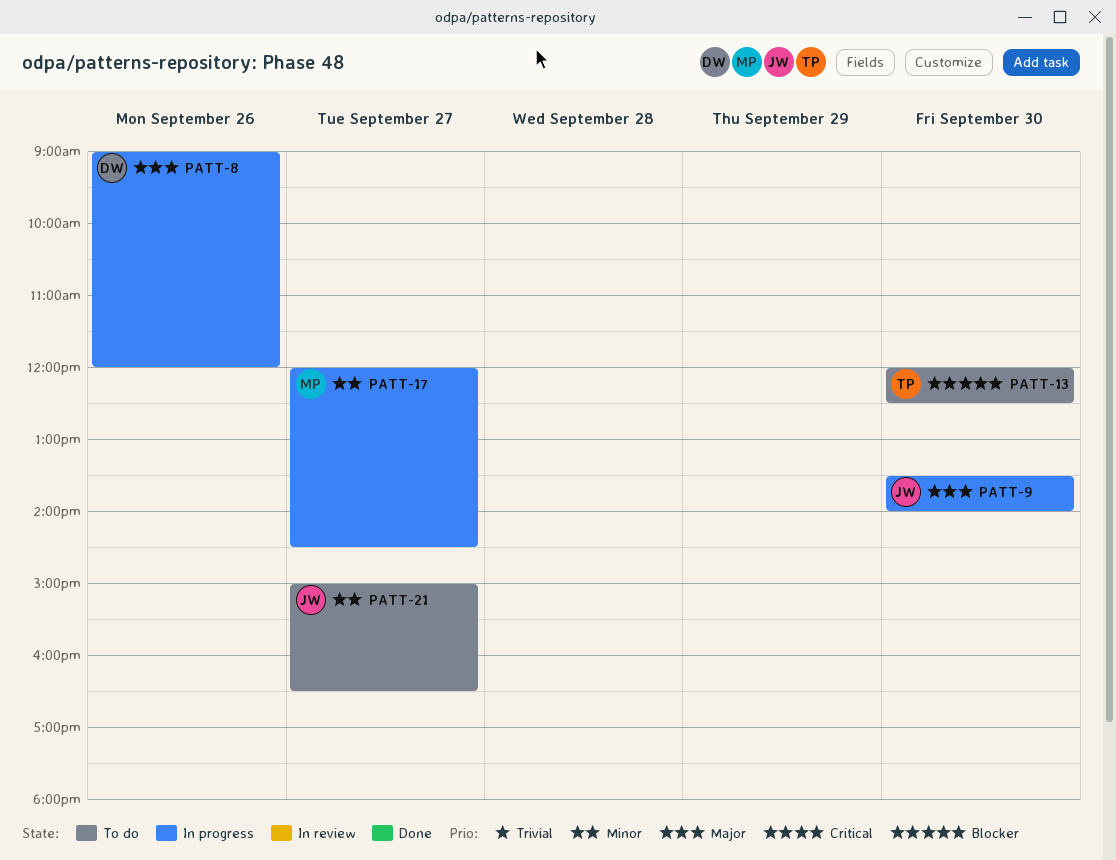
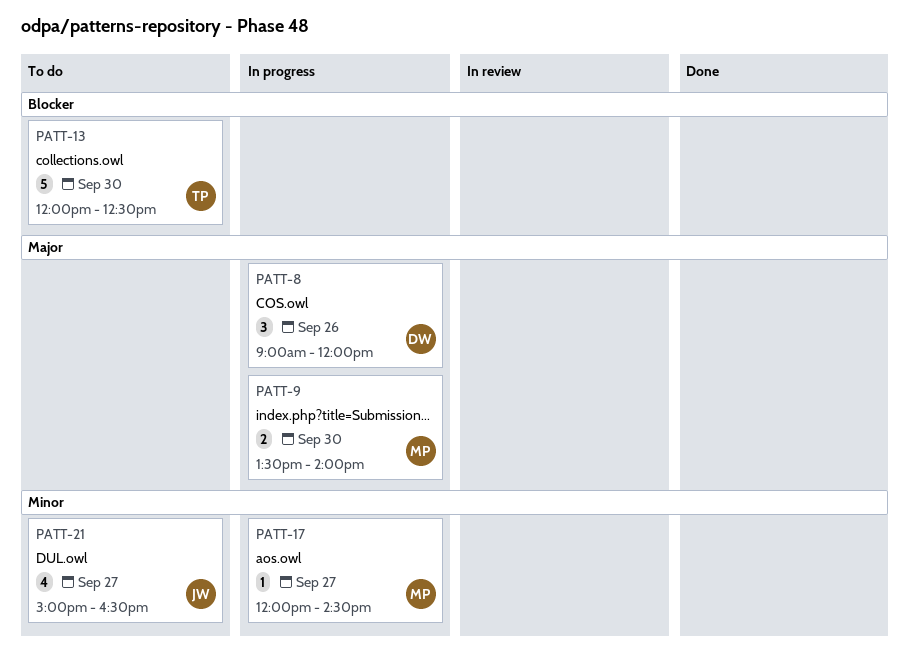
PATT-9, owner: JW -> MP

